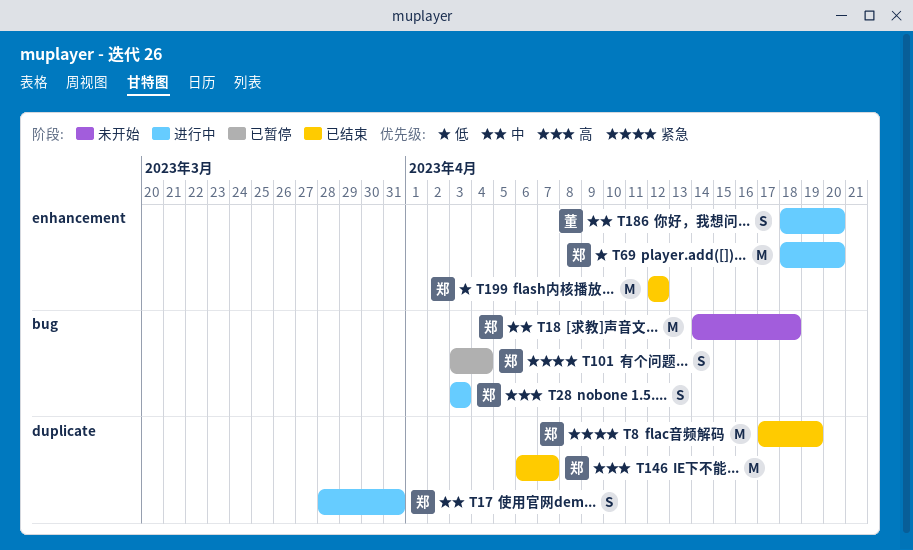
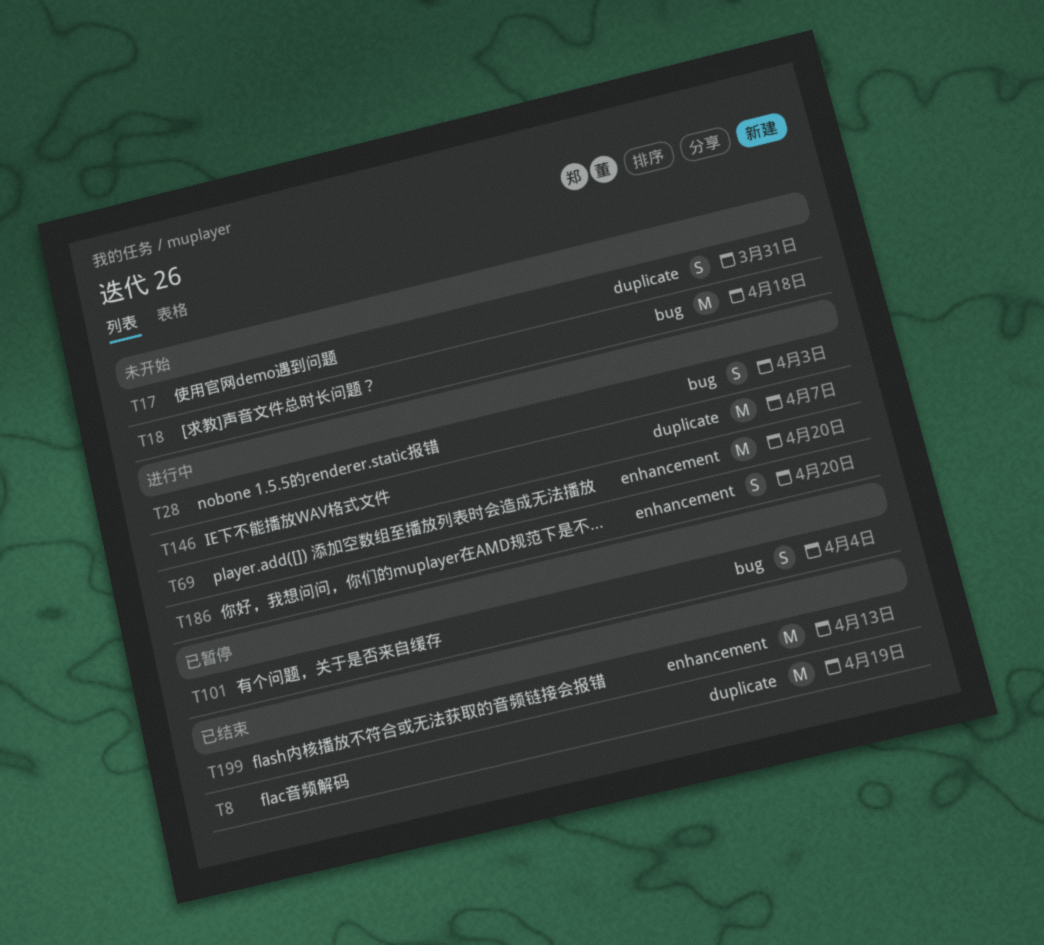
T17, status: 进行中 -> 未开始
T146, status: 已结束 -> 进行中
T199, due: Apr 12 -> Apr 13

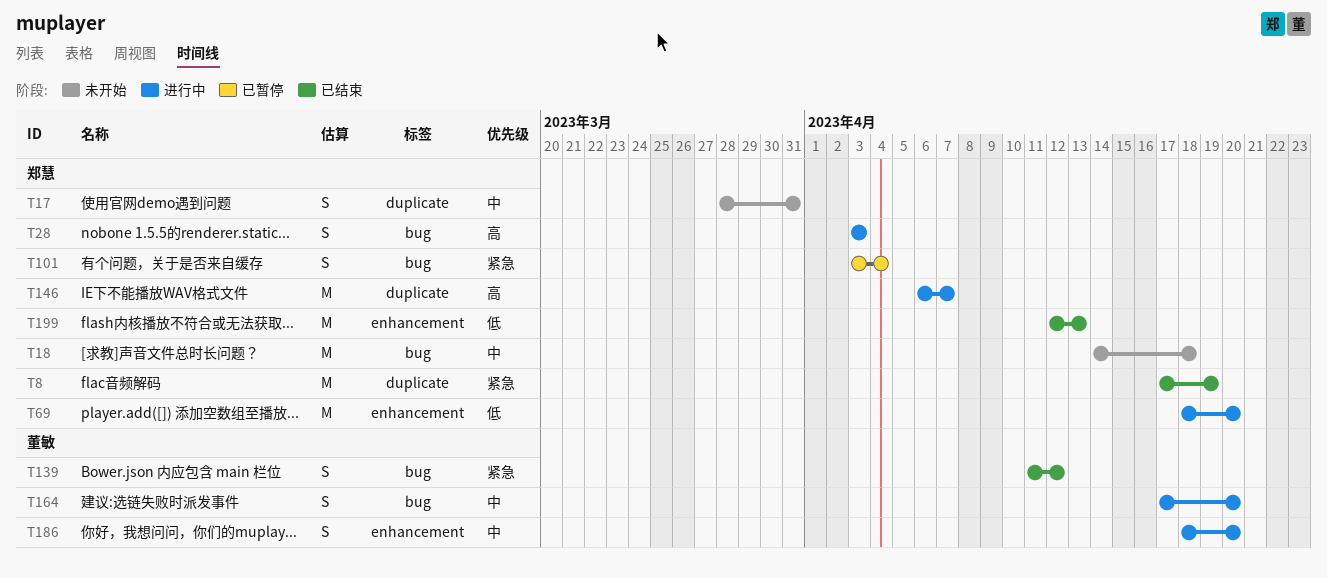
T139: none -> present
T164: none -> present

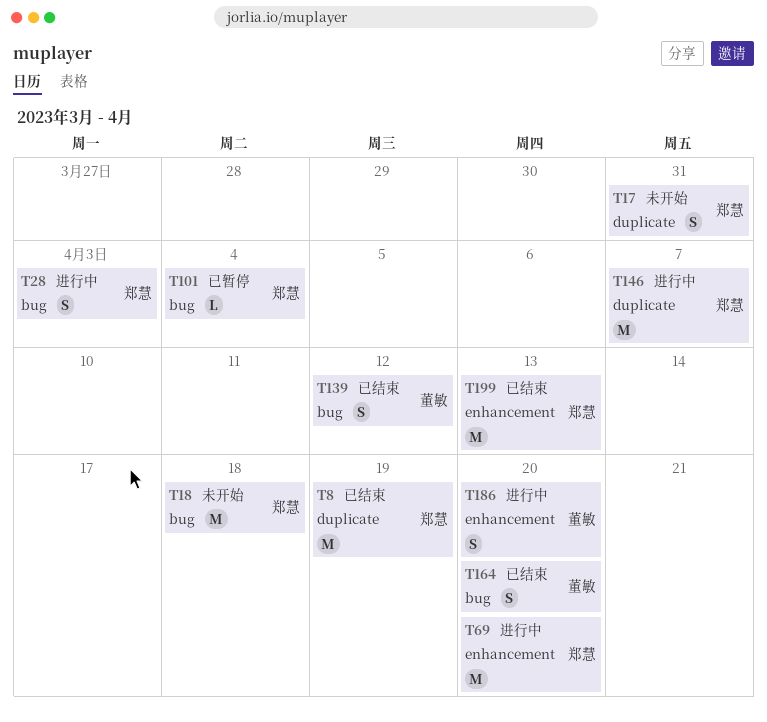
T101, estimate: S -> L
T164, status: 进行中 -> 已结束

